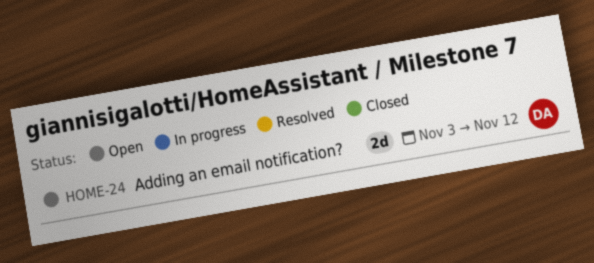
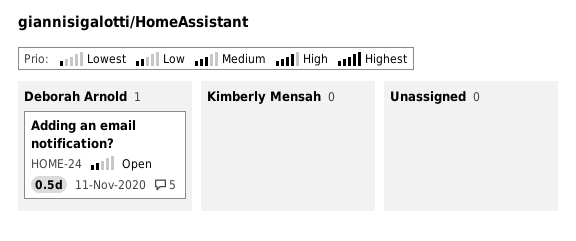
HOME-24, estimate: 2d -> 0.5d
HOME-24, due: Nov 12 -> Nov 11

